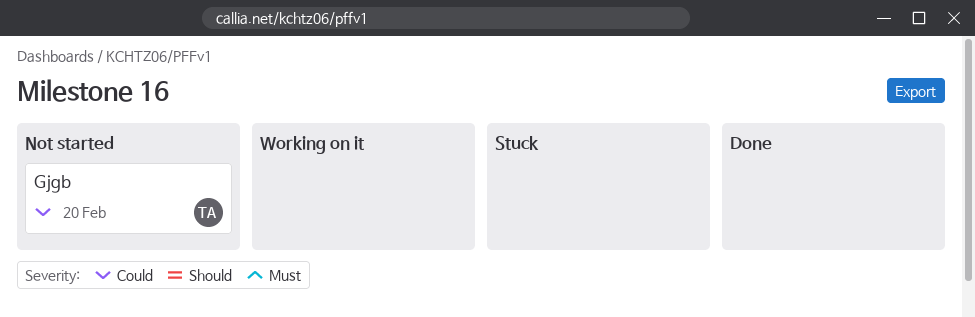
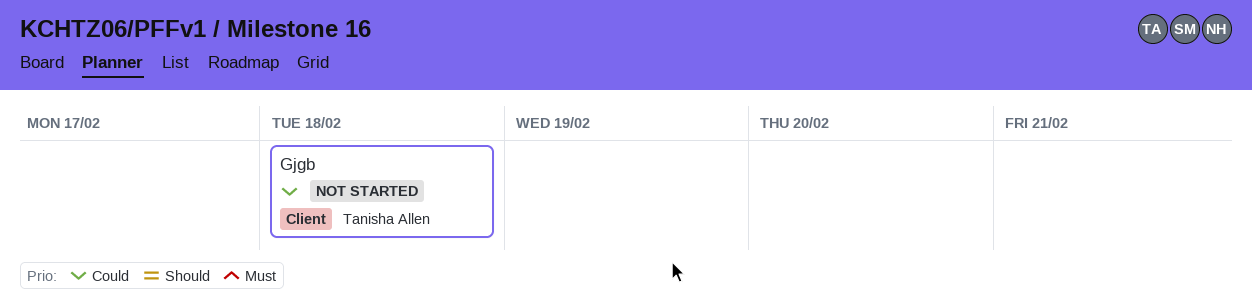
Gjgb, due: Feb 20 -> Feb 18

